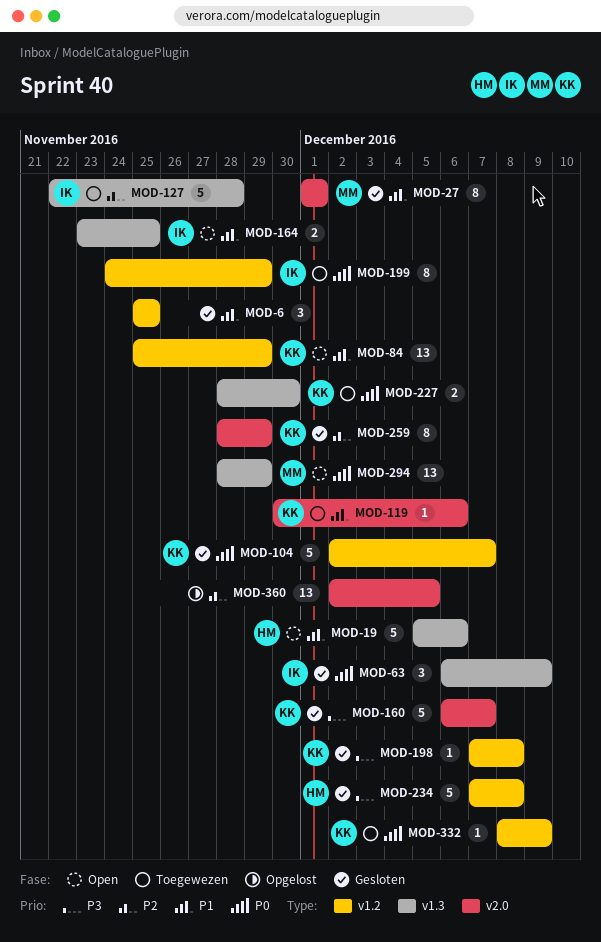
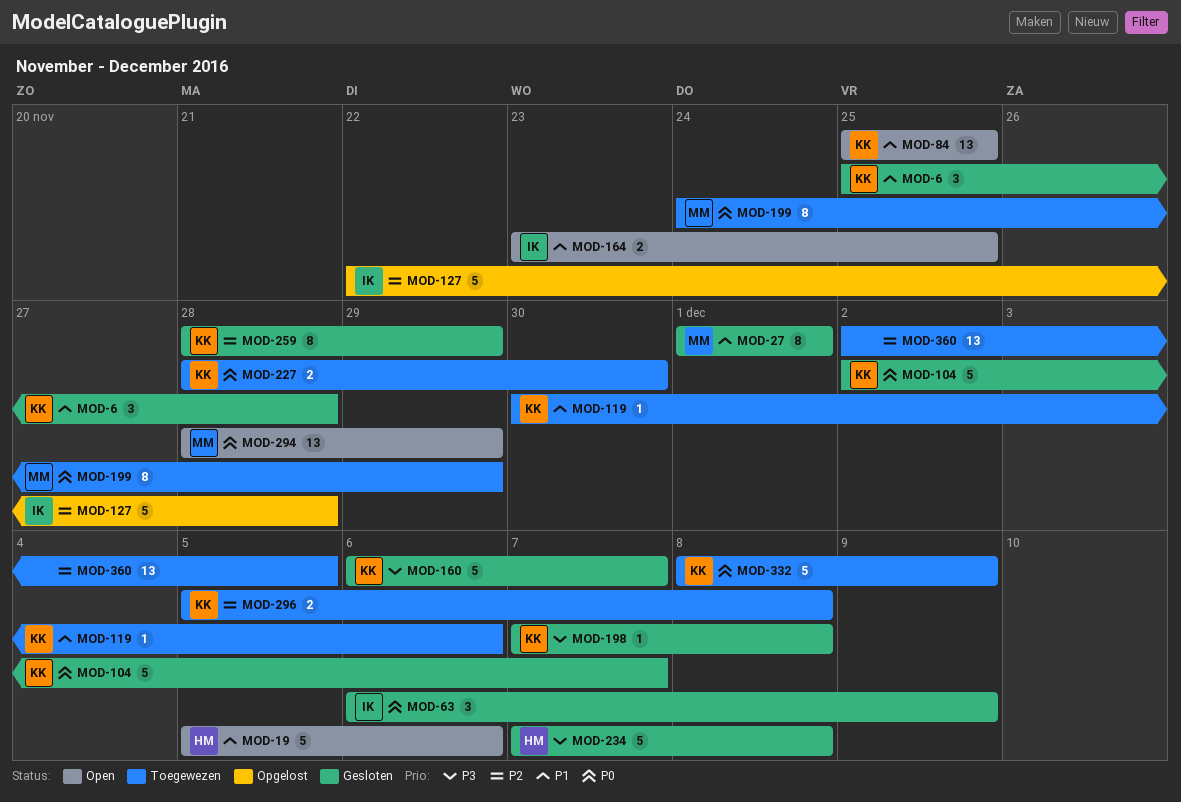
MOD-6, owner: none -> KK
MOD-6, due: Nov 25 -> Nov 28
MOD-84, due: Nov 29 -> Nov 25
MOD-127, status: Toegewezen -> Opgelost
MOD-199, owner: IK -> MM
MOD-296: none -> present
MOD-332, estimate: 1 -> 5
MOD-360, status: Opgelost -> Toegewezen

